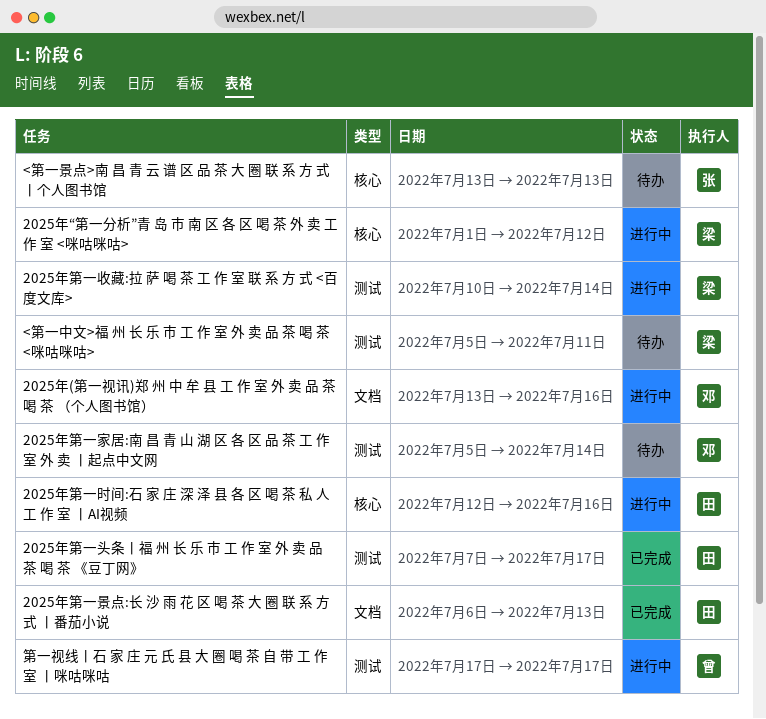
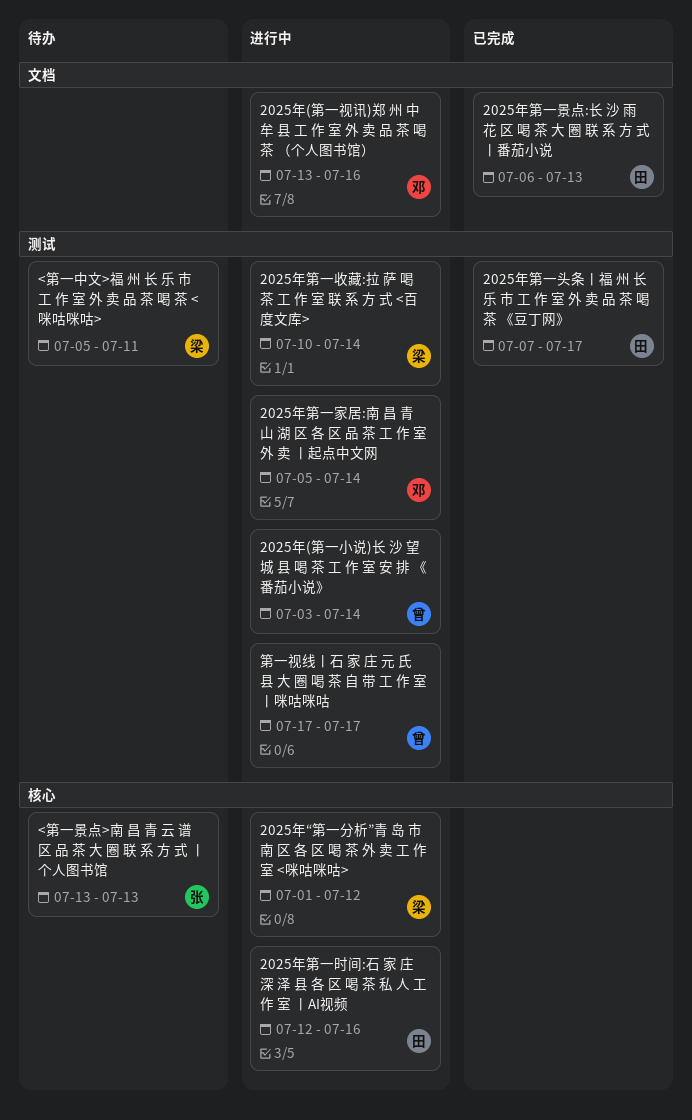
2025年(第一小说)长 沙 望 城 县 喝 茶 工 作 室 安 排 《番茄小说》: none -> present
2025年第一家居:南 昌 青 山 湖 区 各 区 品 茶 工 作 室 外 卖 丨起点中文网, status: 待办 -> 进行中

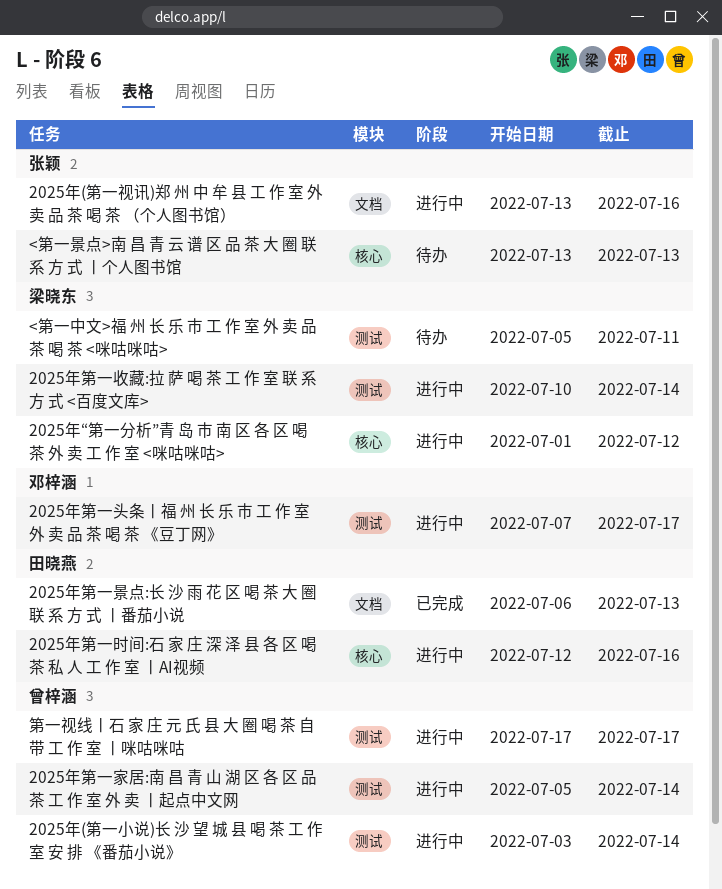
2025年(第一视讯)郑 州 中 牟 县 工 作 室 外 卖 品 茶 喝 茶 （个人图书馆）, owner: 邓梓涵 -> 张颖
2025年第一头条丨福 州 长 乐 市 工 作 室 外 卖 品 茶 喝 茶 《豆丁网》, status: 已完成 -> 进行中
2025年第一头条丨福 州 长 乐 市 工 作 室 外 卖 品 茶 喝 茶 《豆丁网》, owner: 田晓燕 -> 邓梓涵
2025年第一家居:南 昌 青 山 湖 区 各 区 品 茶 工 作 室 外 卖 丨起点中文网, owner: 邓梓涵 -> 曾梓涵

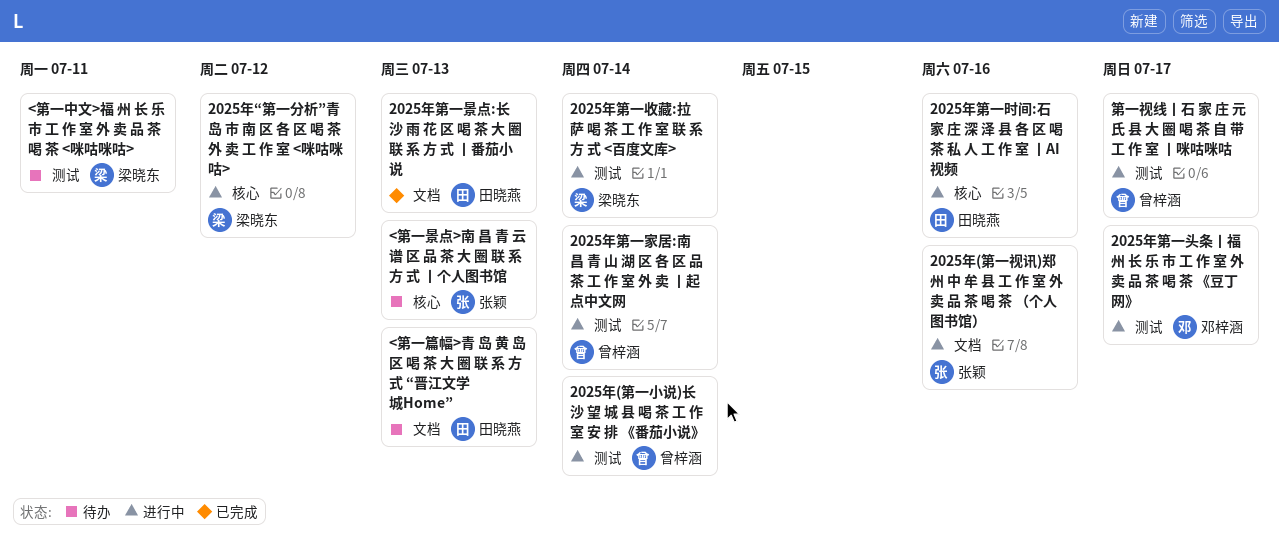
<第一篇幅>青 岛 黄 岛 区 喝 茶 大 圈 联 系 方 式 “晋江文学城Home”: none -> present

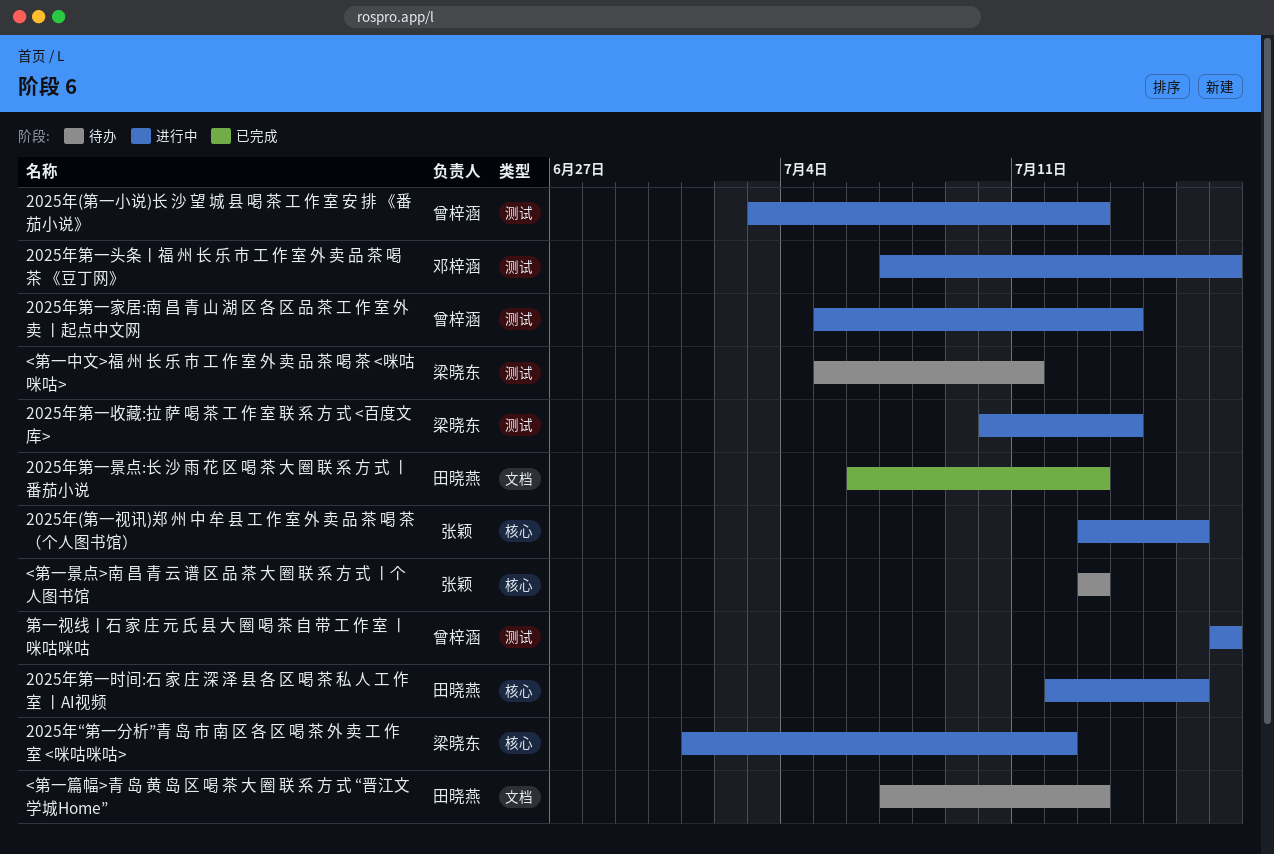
2025年(第一小说)长 沙 望 城 县 喝 茶 工 作 室 安 排 《番茄小说》, due: Jul 14 -> Jul 13
2025年(第一视讯)郑 州 中 牟 县 工 作 室 外 卖 品 茶 喝 茶 （个人图书馆）, label: 文档 -> 核心

